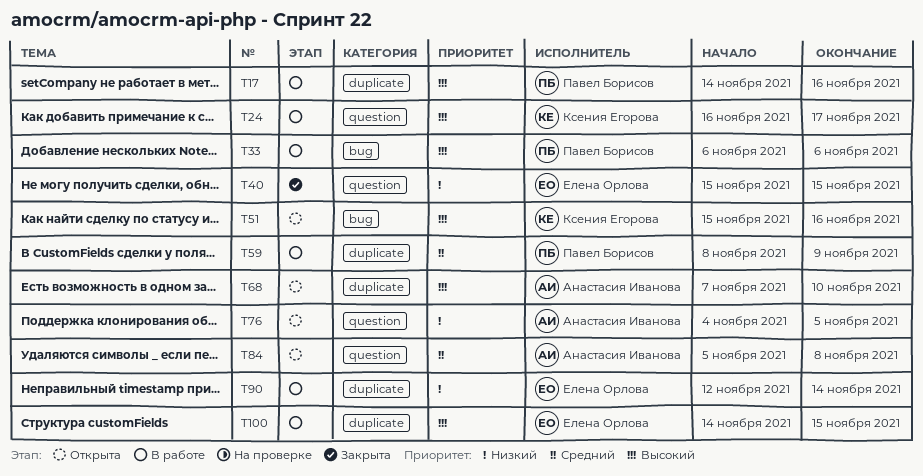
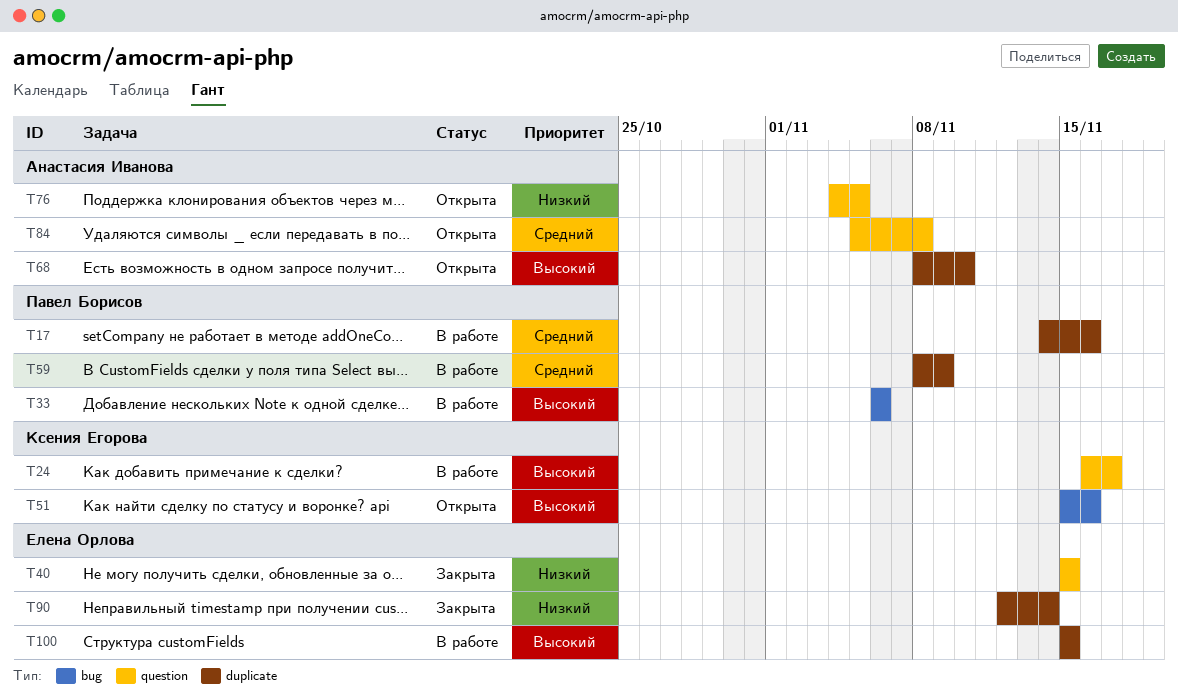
T17, priority: Высокий -> Средний
T68, start: Nov 7 -> Nov 8
T90, status: В работе -> Закрыта
T100, start: Nov 14 -> Nov 15

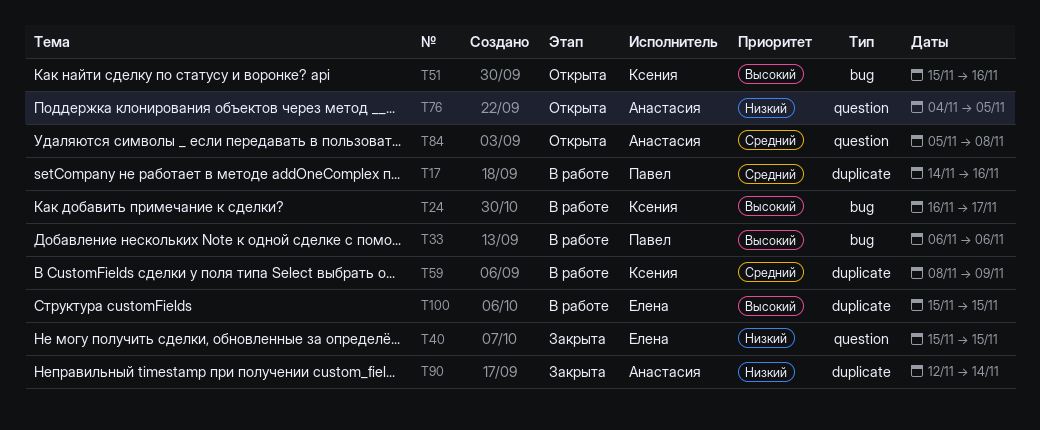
T24, label: question -> bug
T59, owner: Павел Борисов -> Ксения Егорова
T68: present -> none
T90, owner: Елена Орлова -> Анастасия Иванова

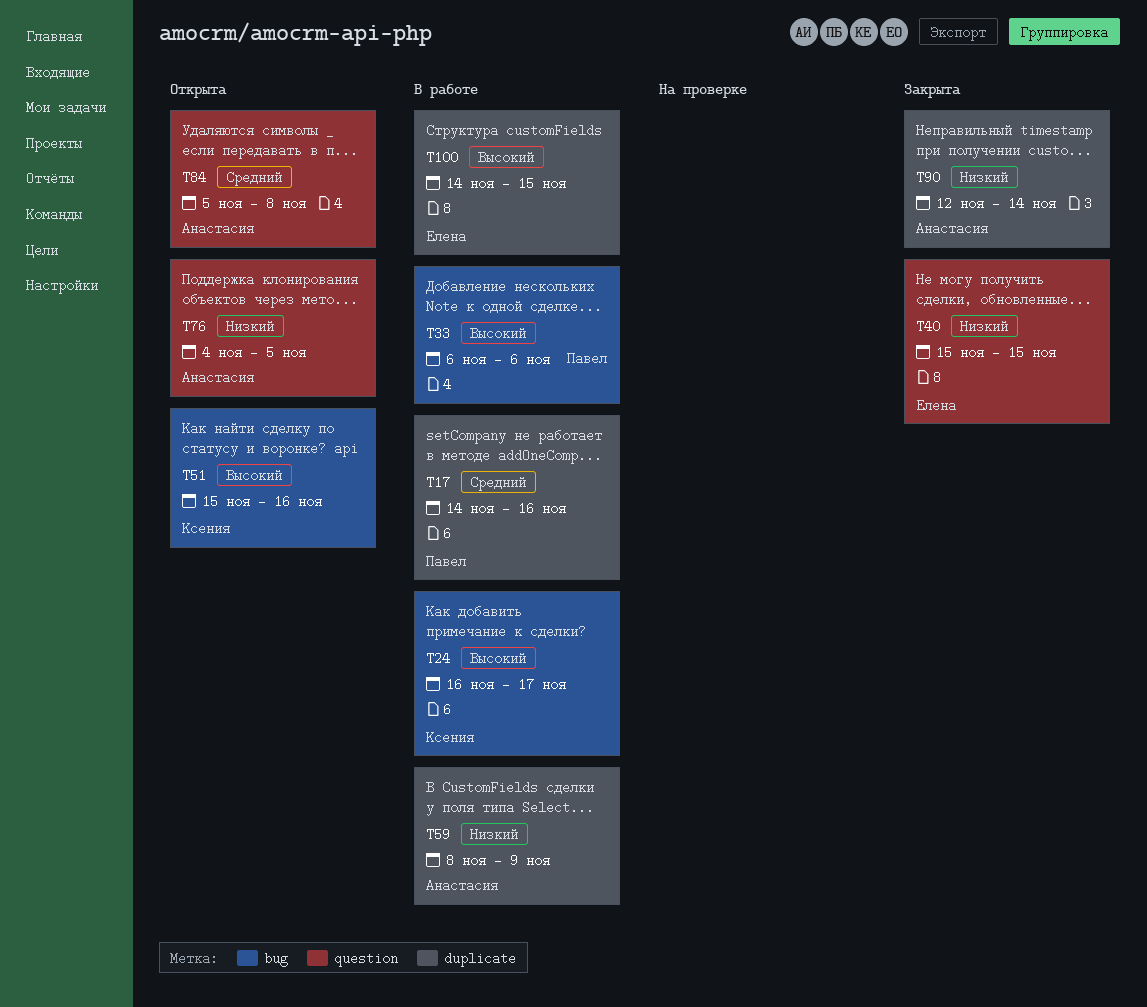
T59, owner: Ксения -> Анастасия
T59, priority: Средний -> Низкий
T100, start: Nov 15 -> Nov 14

